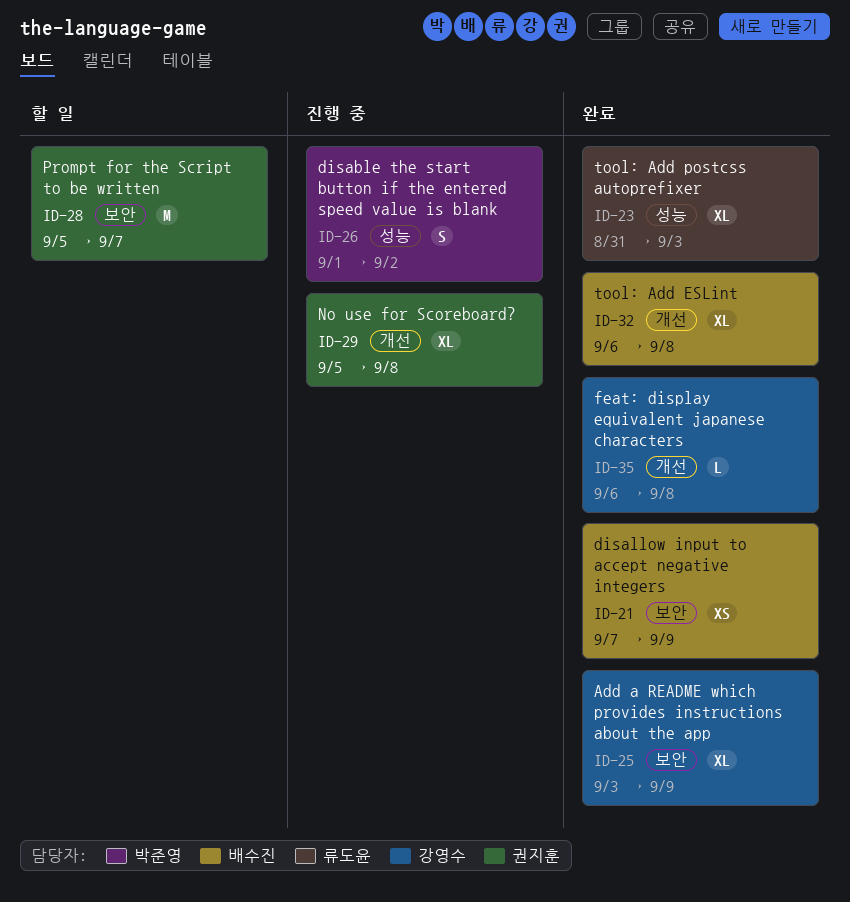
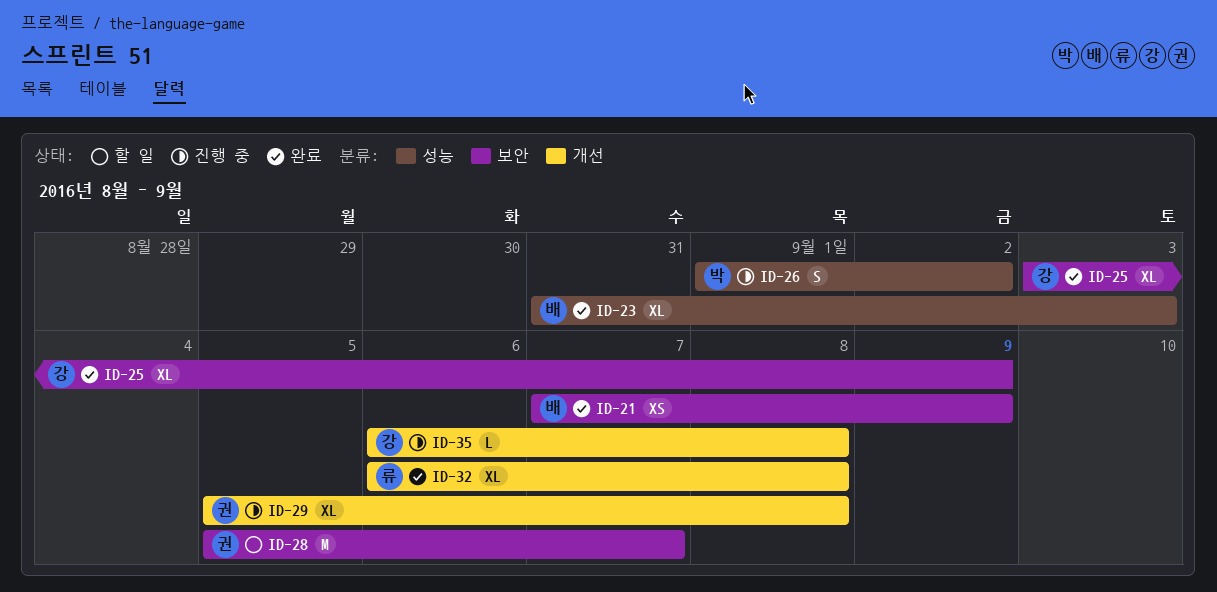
ID-23, owner: 류도윤 -> 배수진
ID-32, owner: 배수진 -> 류도윤
ID-35, status: 완료 -> 진행 중

